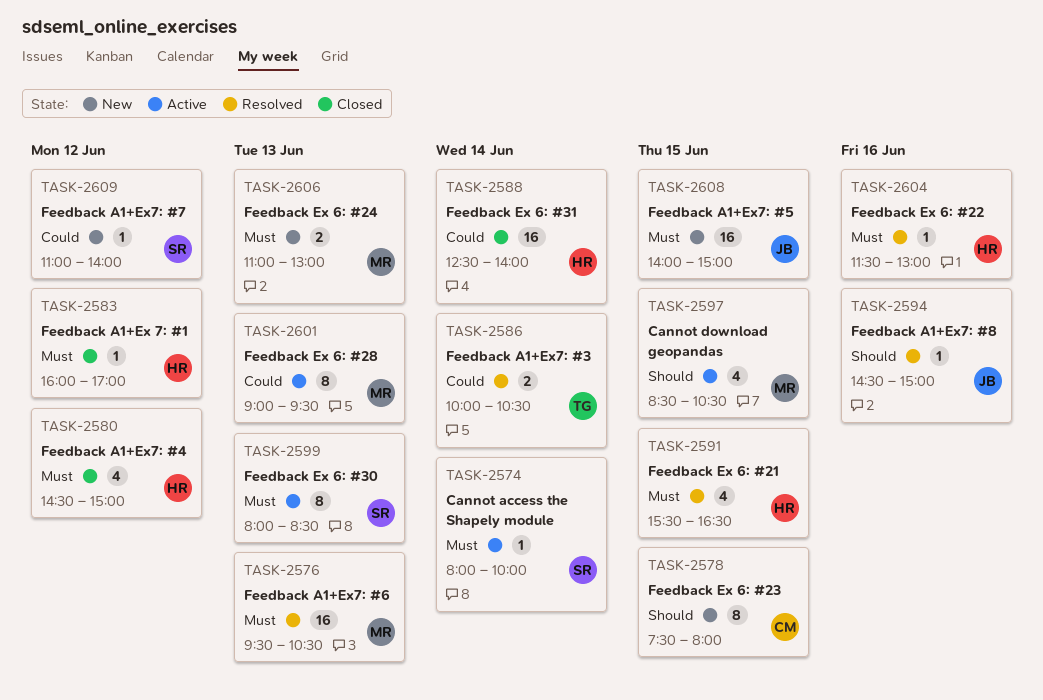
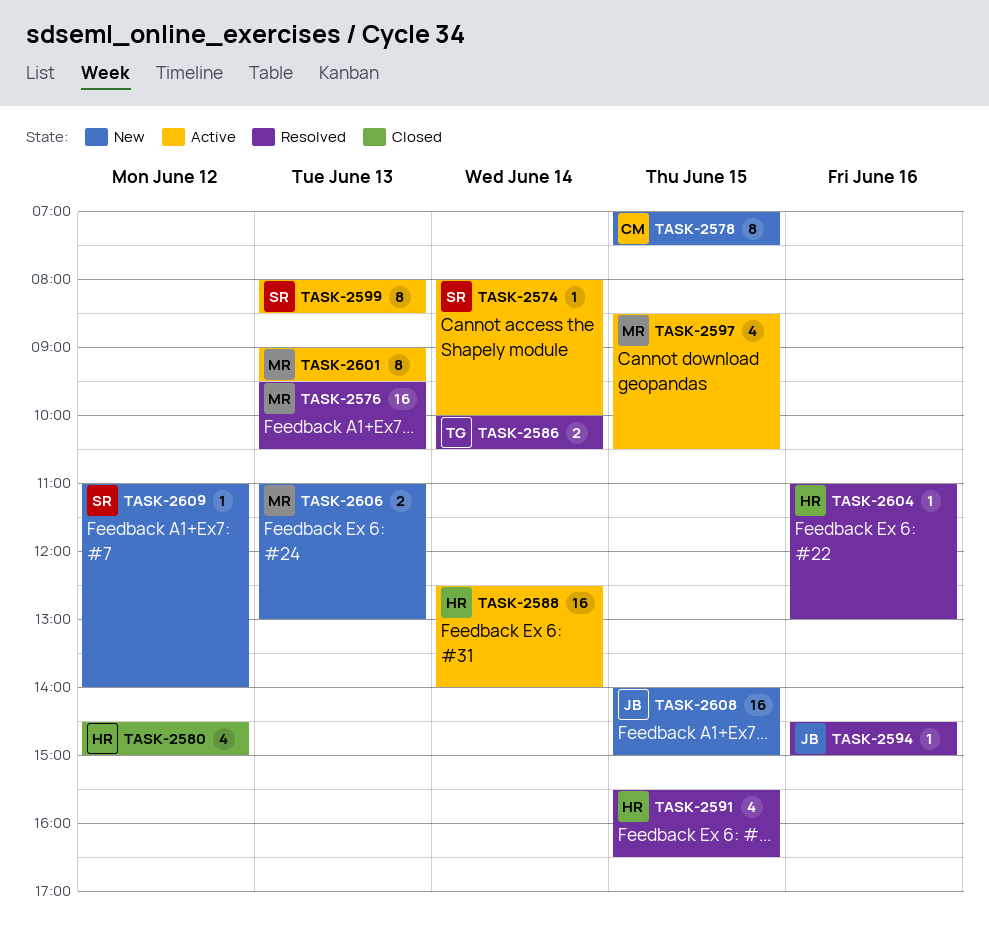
TASK-2578, begins: 07:30 -> 07:00
TASK-2578, ends: 08:00 -> 07:30
TASK-2583: present -> none
TASK-2588, status: Closed -> Active
TASK-2604, begins: 11:30 -> 11:00

